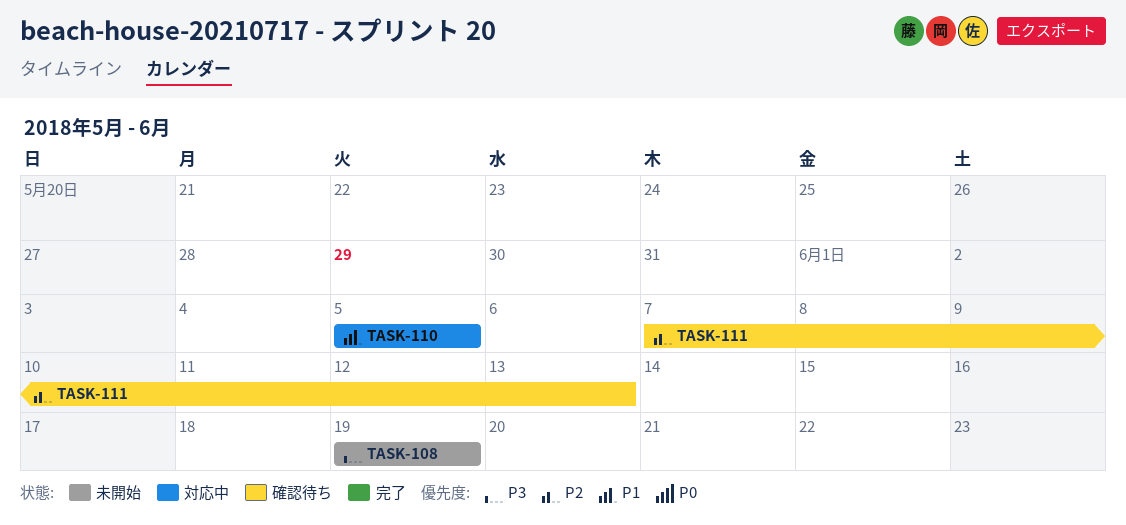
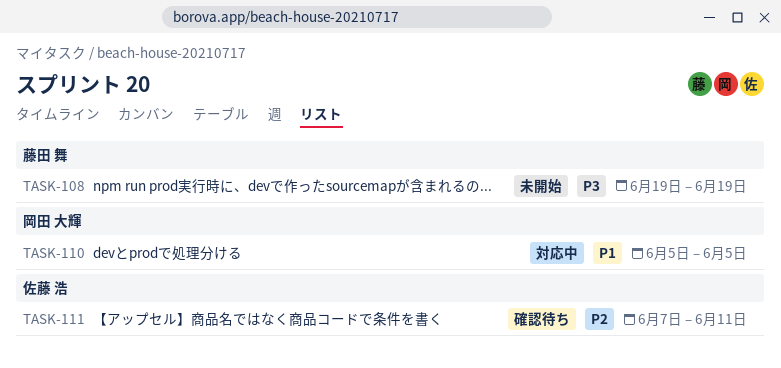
TASK-111, due: Jun 13 -> Jun 11

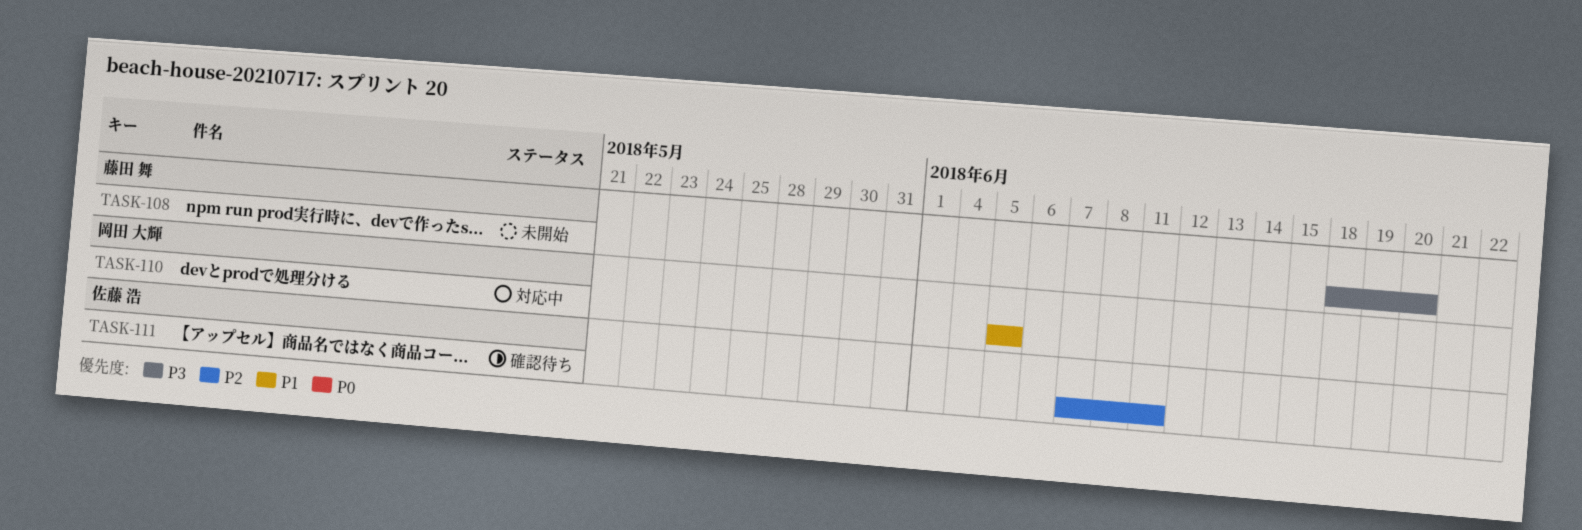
TASK-108, start: Jun 19 -> Jun 18
TASK-108, due: Jun 19 -> Jun 20

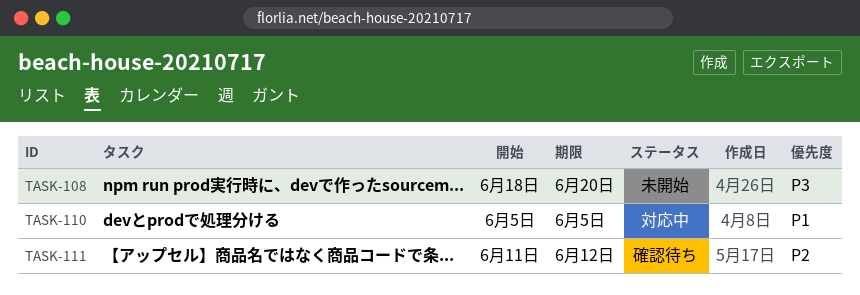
TASK-111, start: Jun 7 -> Jun 11
TASK-111, due: Jun 11 -> Jun 12

